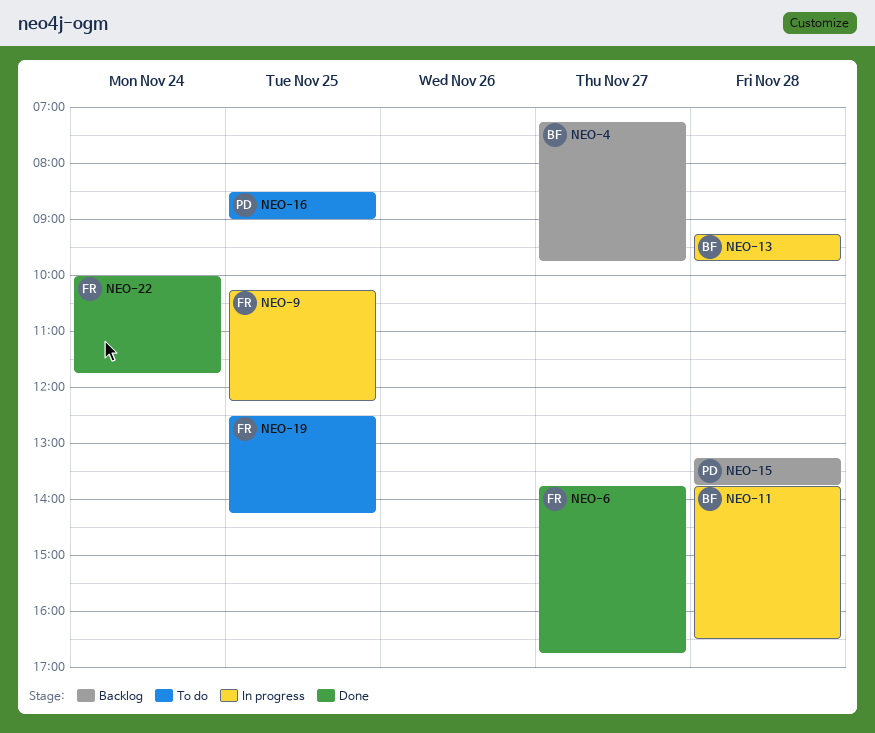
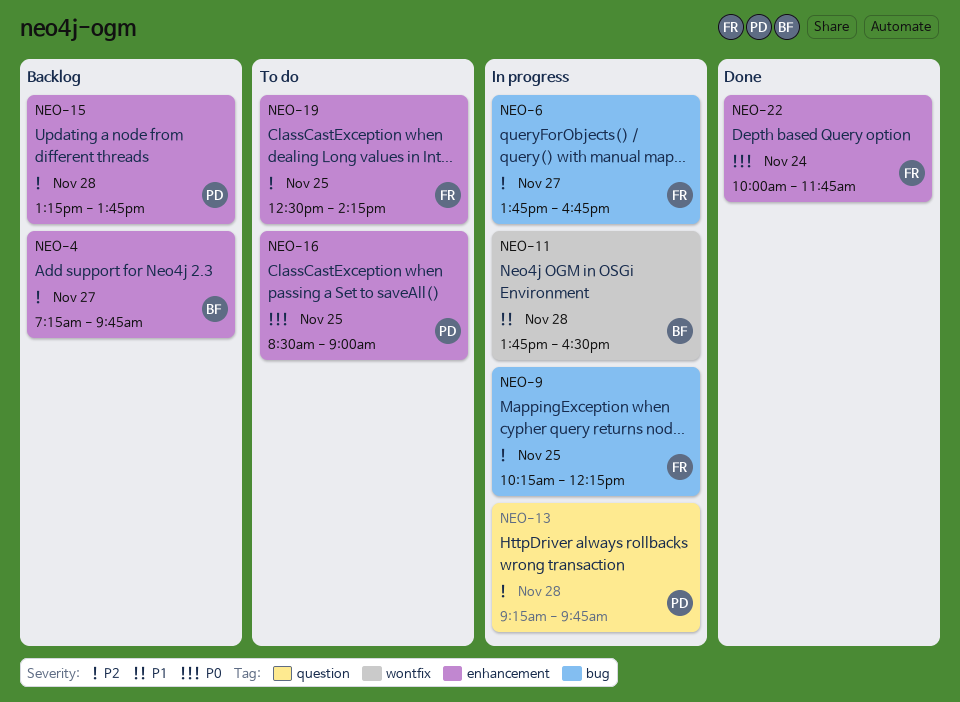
NEO-6, status: Done -> In progress
NEO-13, owner: BF -> PD

